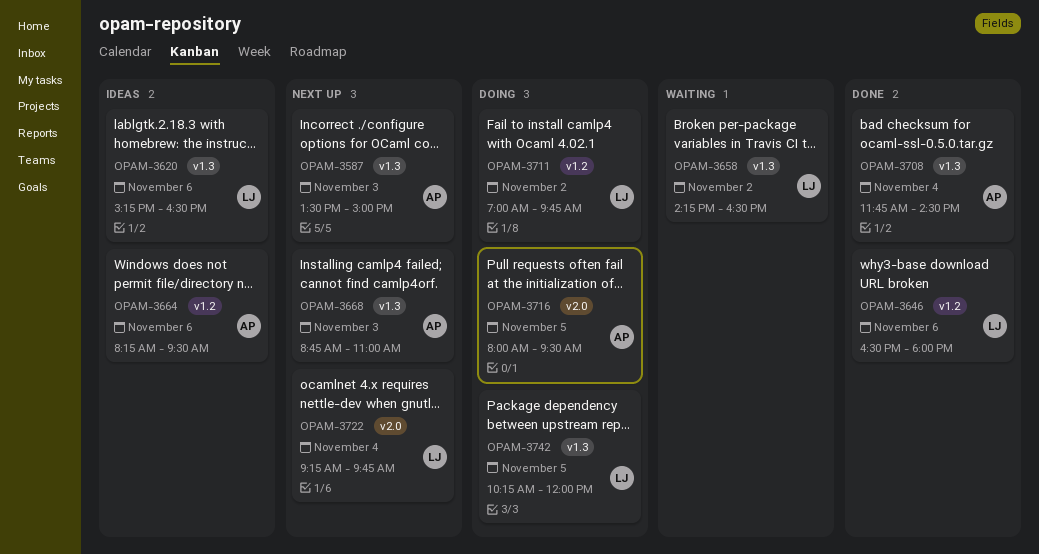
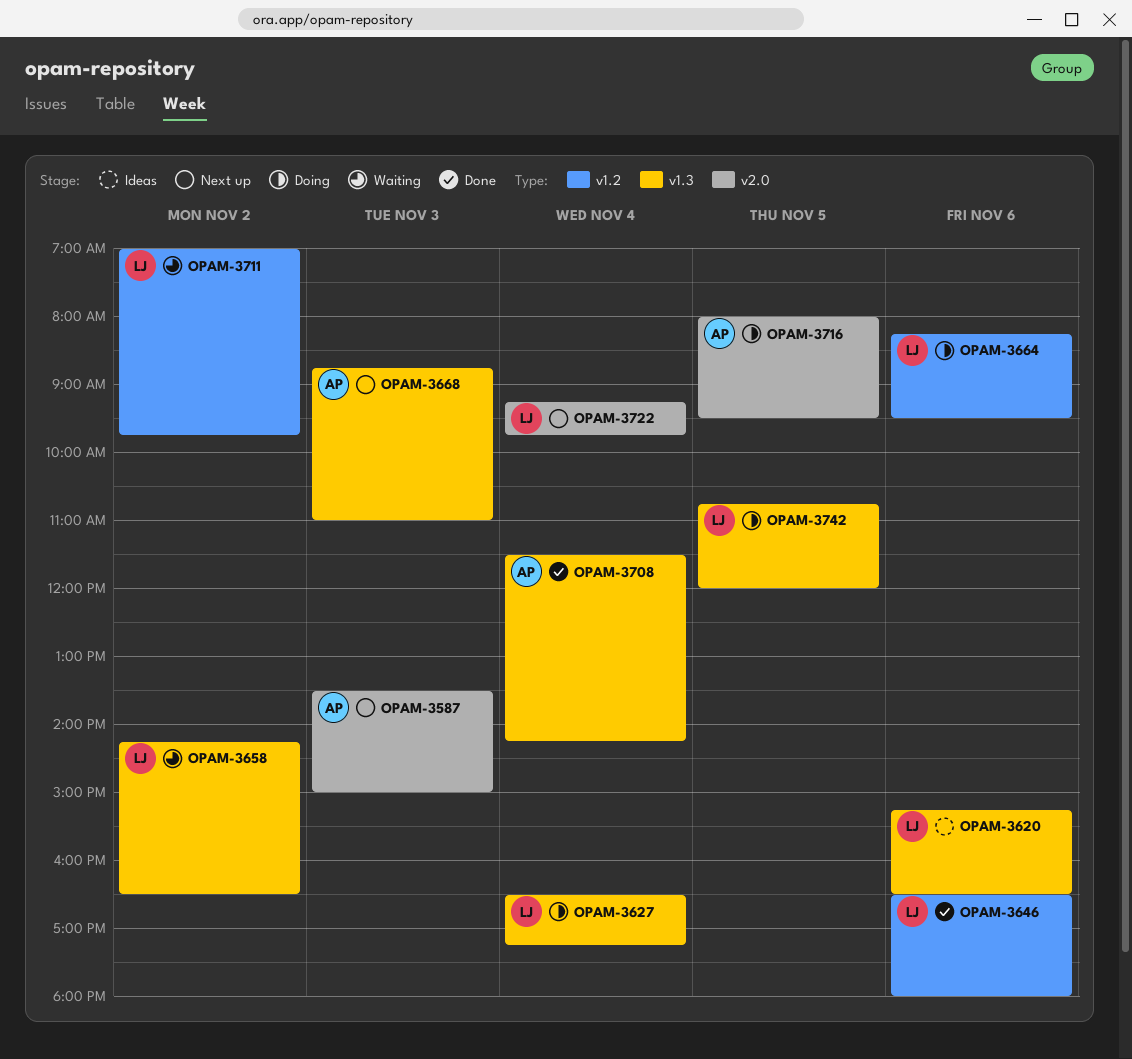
OPAM-3587, label: v1.3 -> v2.0
OPAM-3627: none -> present
OPAM-3664, status: Ideas -> Doing
OPAM-3664, owner: AP -> LJ
OPAM-3708, begins: 11:45 -> 11:30
OPAM-3708, ends: 14:30 -> 14:15
OPAM-3711, status: Doing -> Waiting
OPAM-3742, begins: 10:15 -> 10:45

